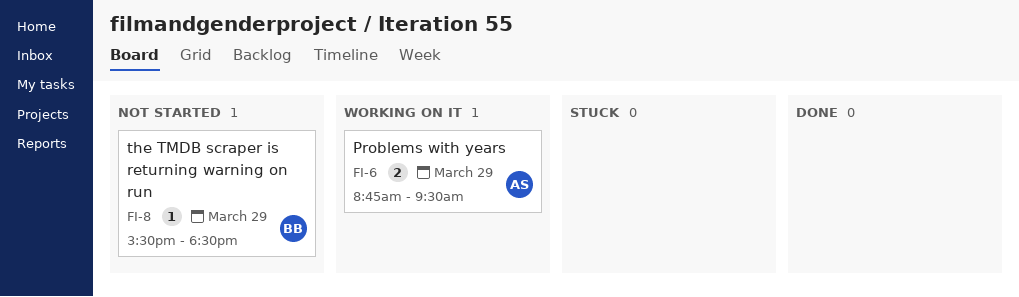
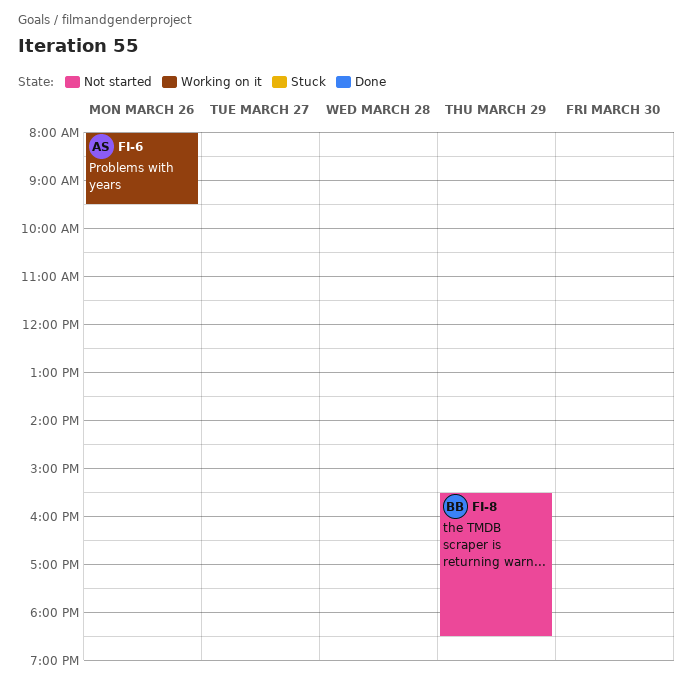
FI-6, day: Mar 29 -> Mar 26
FI-6, begins: 08:45 -> 08:00

